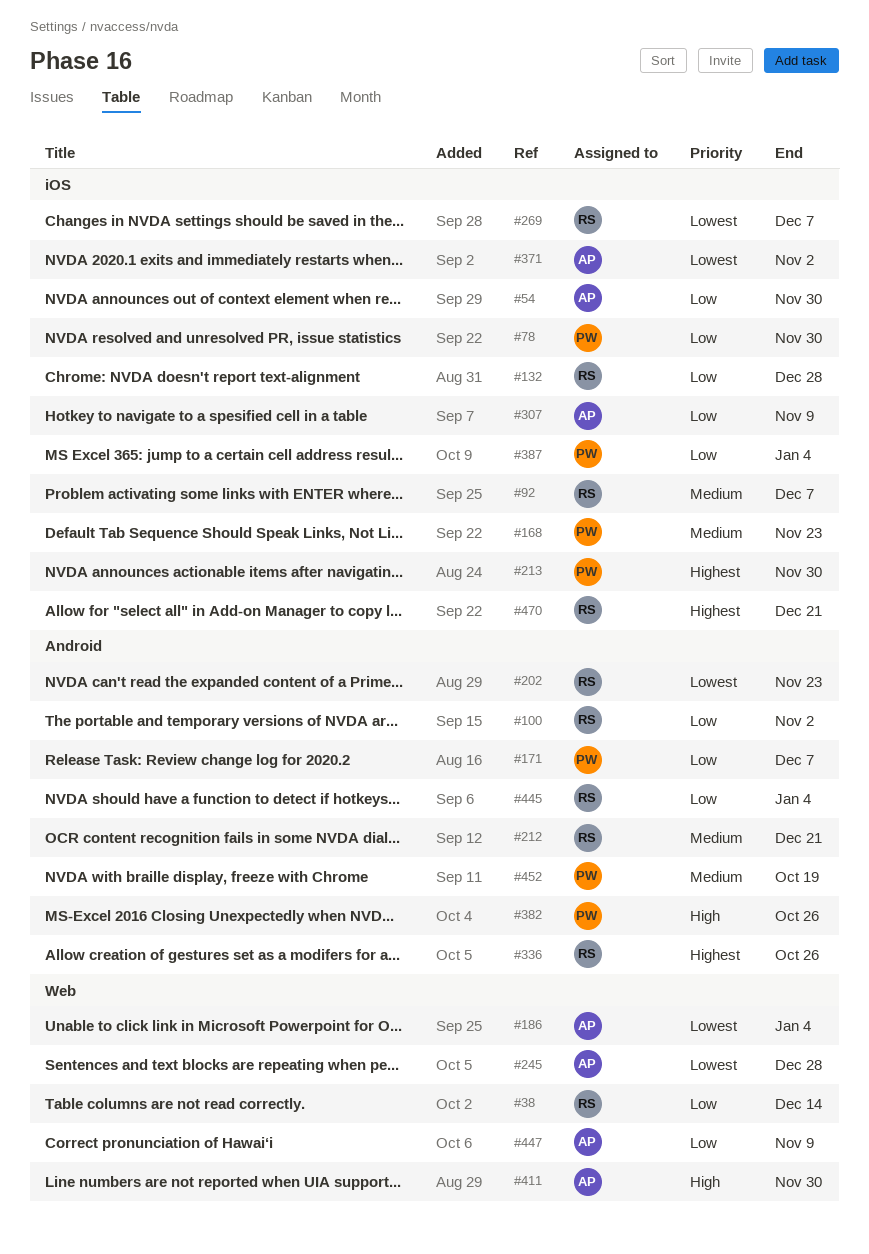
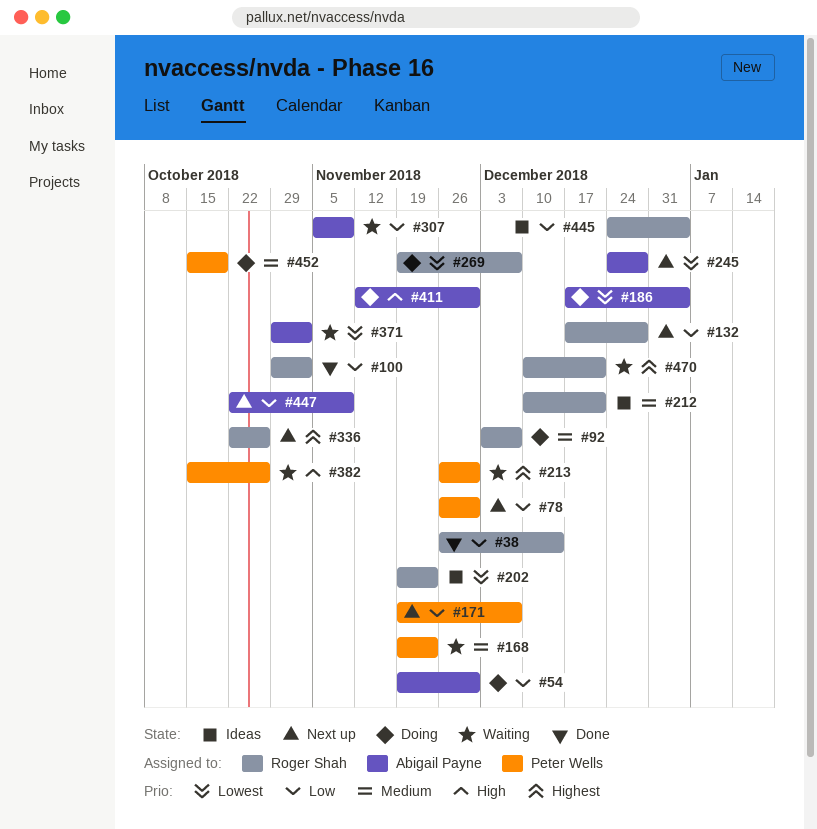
#387: present -> none

